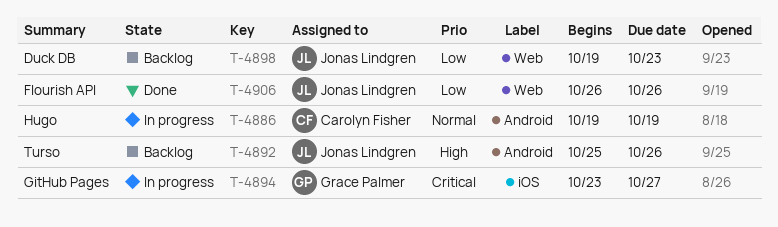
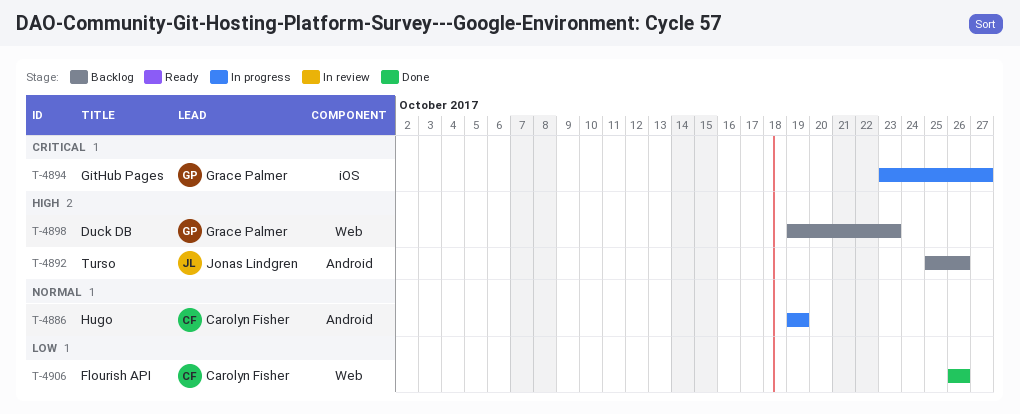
T-4898, owner: Jonas Lindgren -> Grace Palmer
T-4898, priority: Low -> High
T-4906, owner: Jonas Lindgren -> Carolyn Fisher

